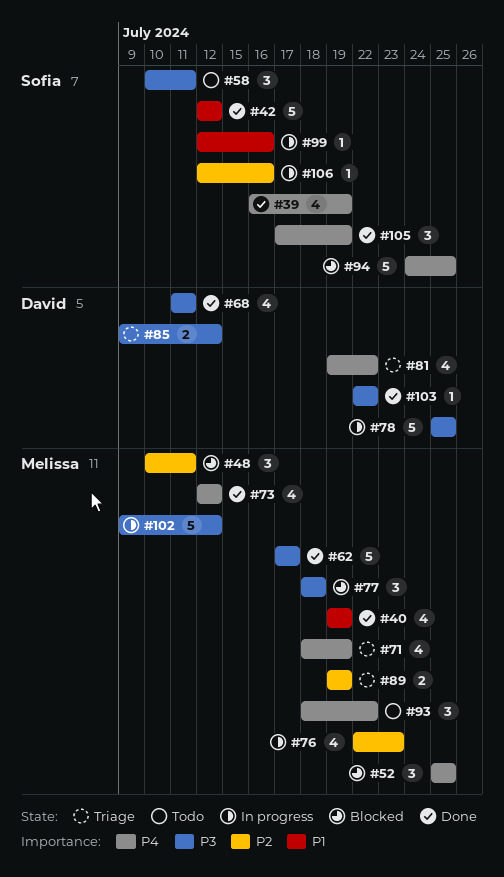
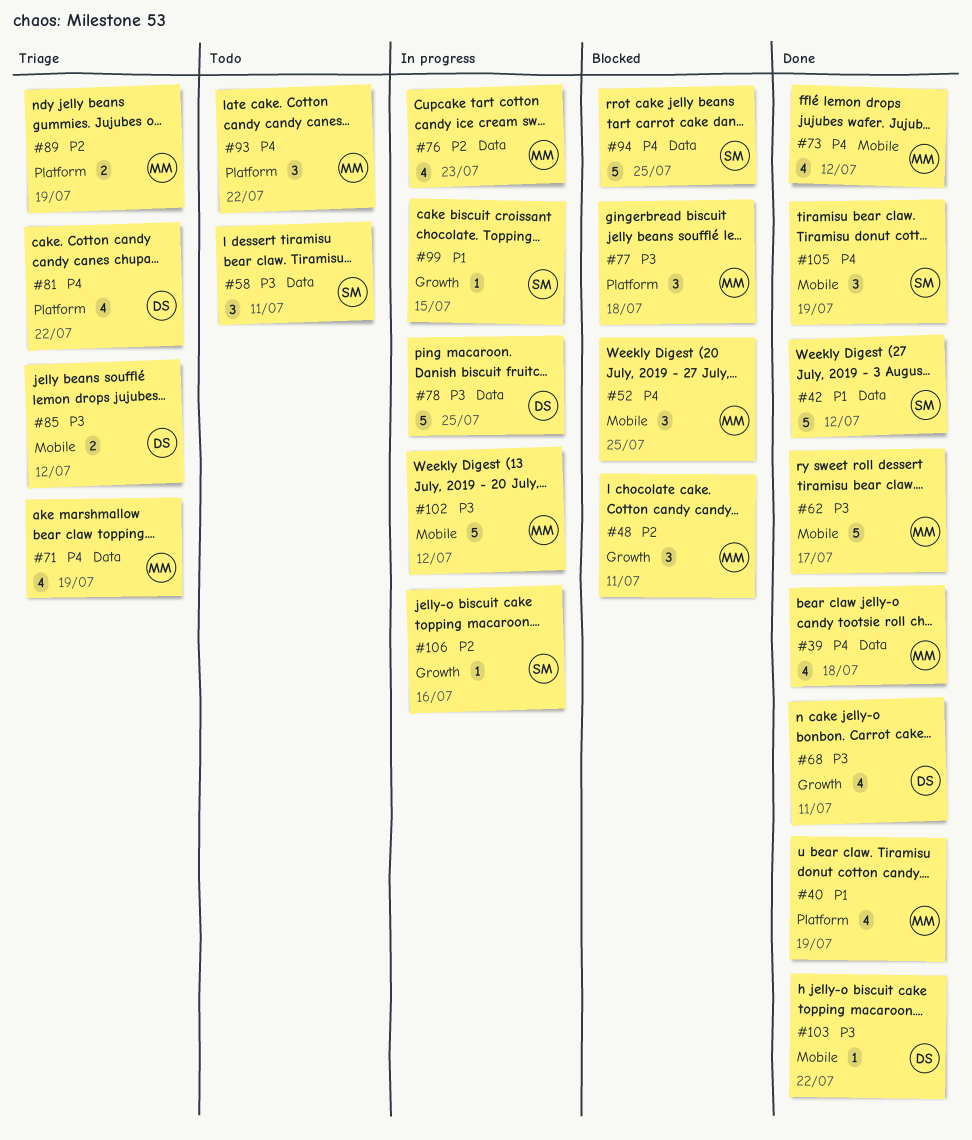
#39, owner: Sofia -> Melissa
#39, due: Jul 19 -> Jul 18
#99, due: Jul 16 -> Jul 15

